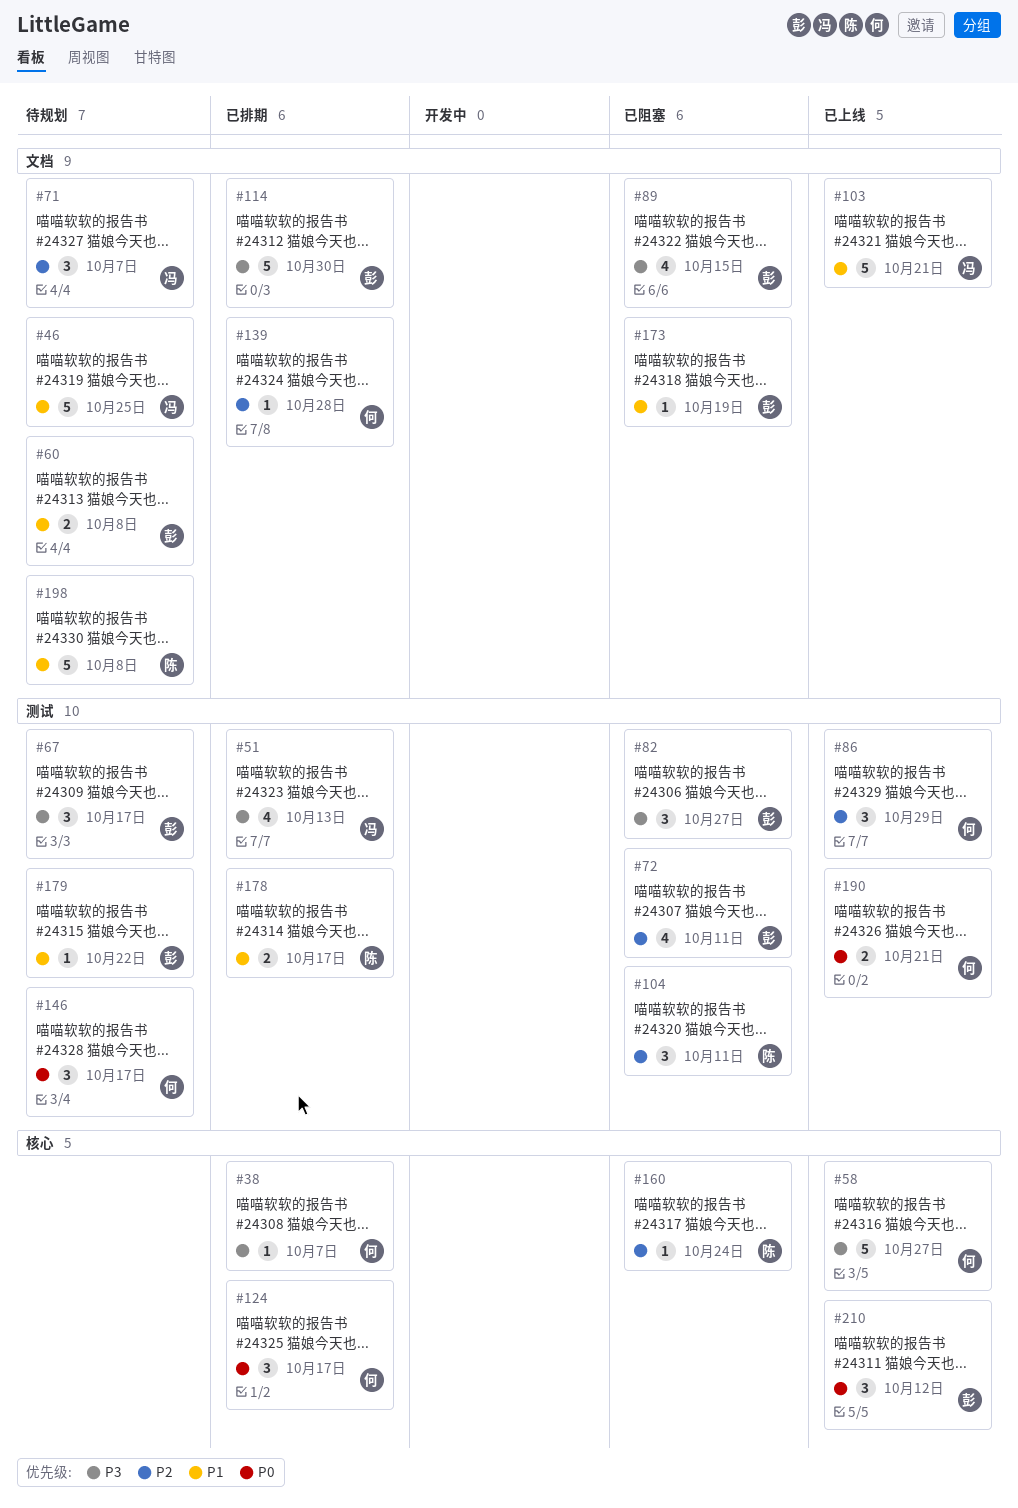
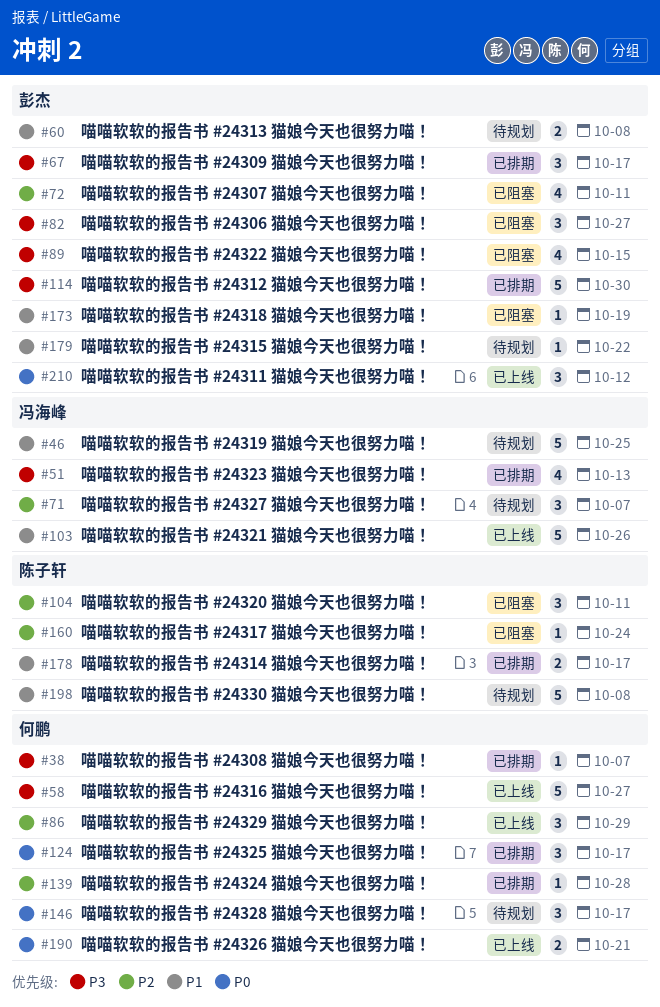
#67, status: 待规划 -> 已排期
#103, due: Oct 21 -> Oct 26

